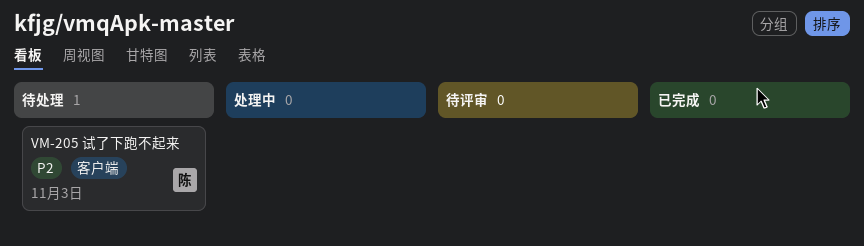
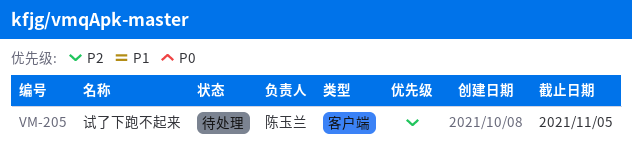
VM-205, due: Nov 3 -> Nov 5

